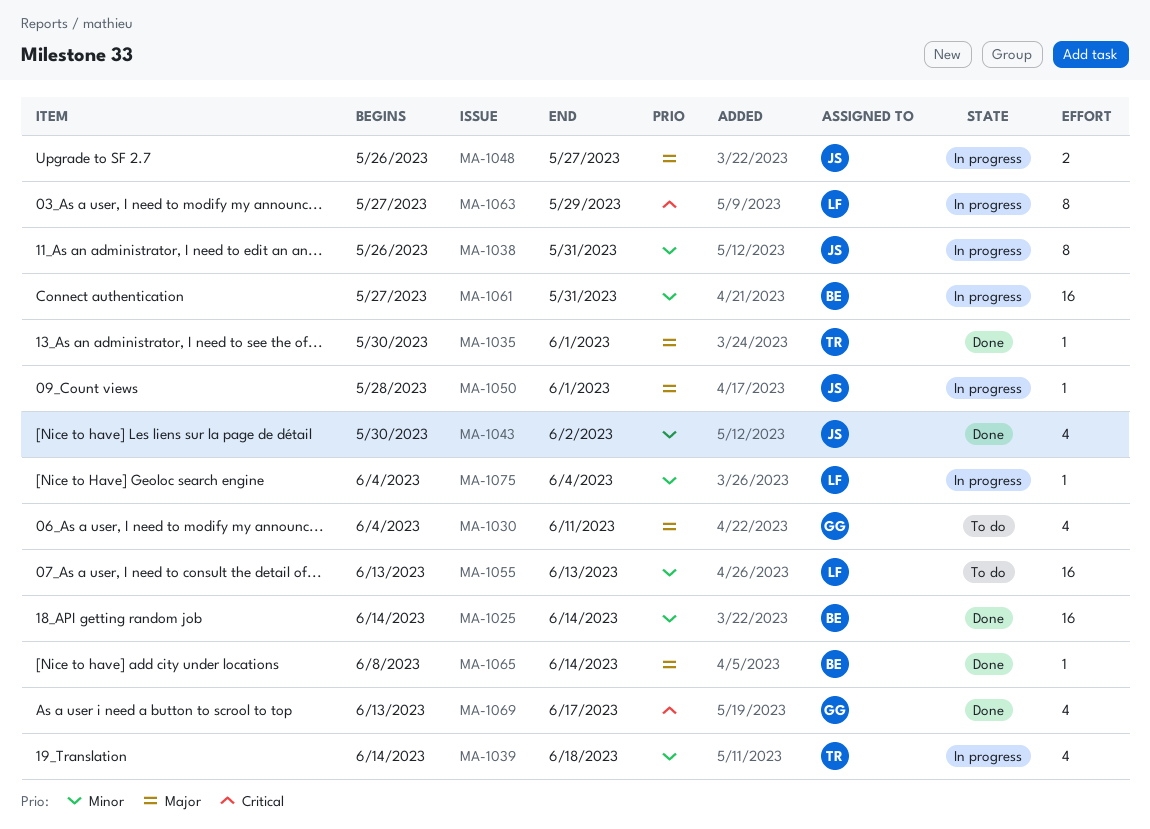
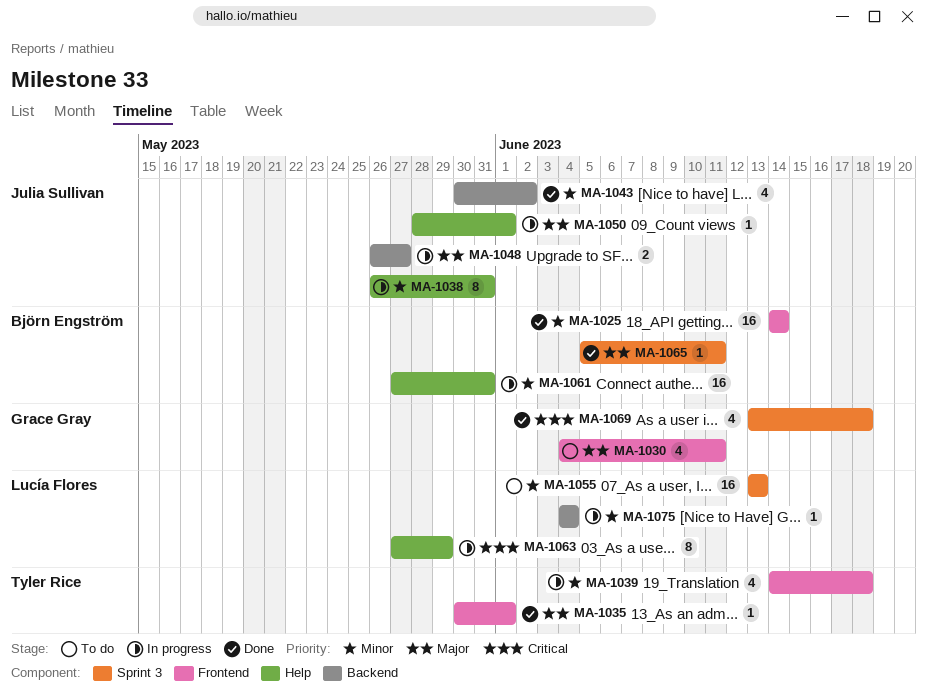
MA-1065, start: Jun 8 -> Jun 5
MA-1065, due: Jun 14 -> Jun 11
MA-1069, due: Jun 17 -> Jun 18

